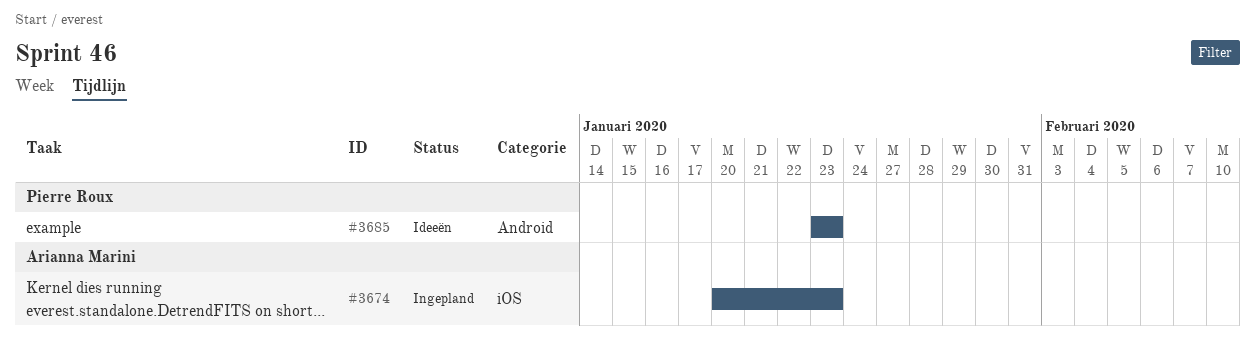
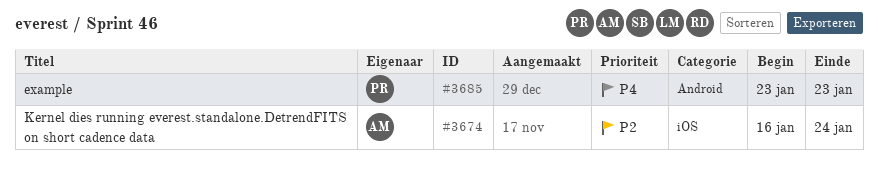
#3674, start: Jan 20 -> Jan 16
#3674, due: Jan 23 -> Jan 24

